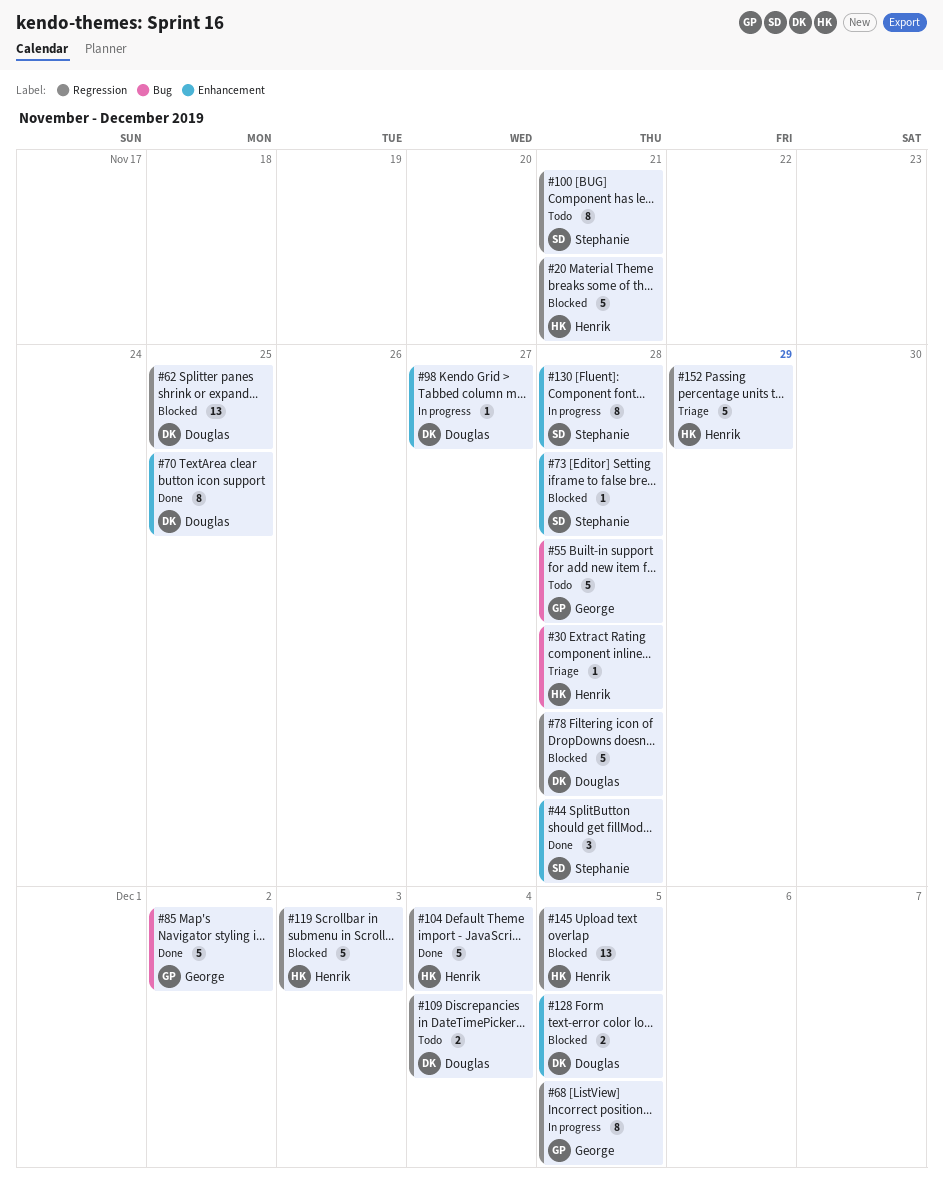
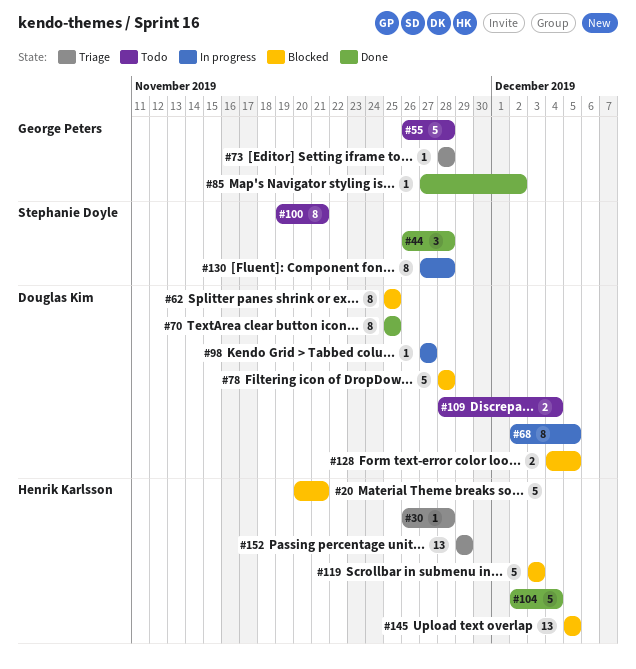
#62, estimate: 13 -> 8
#68, owner: George Peters -> Douglas Kim
#73, status: Blocked -> Triage
#73, owner: Stephanie Doyle -> George Peters
#85, estimate: 5 -> 1
#152, estimate: 5 -> 13

